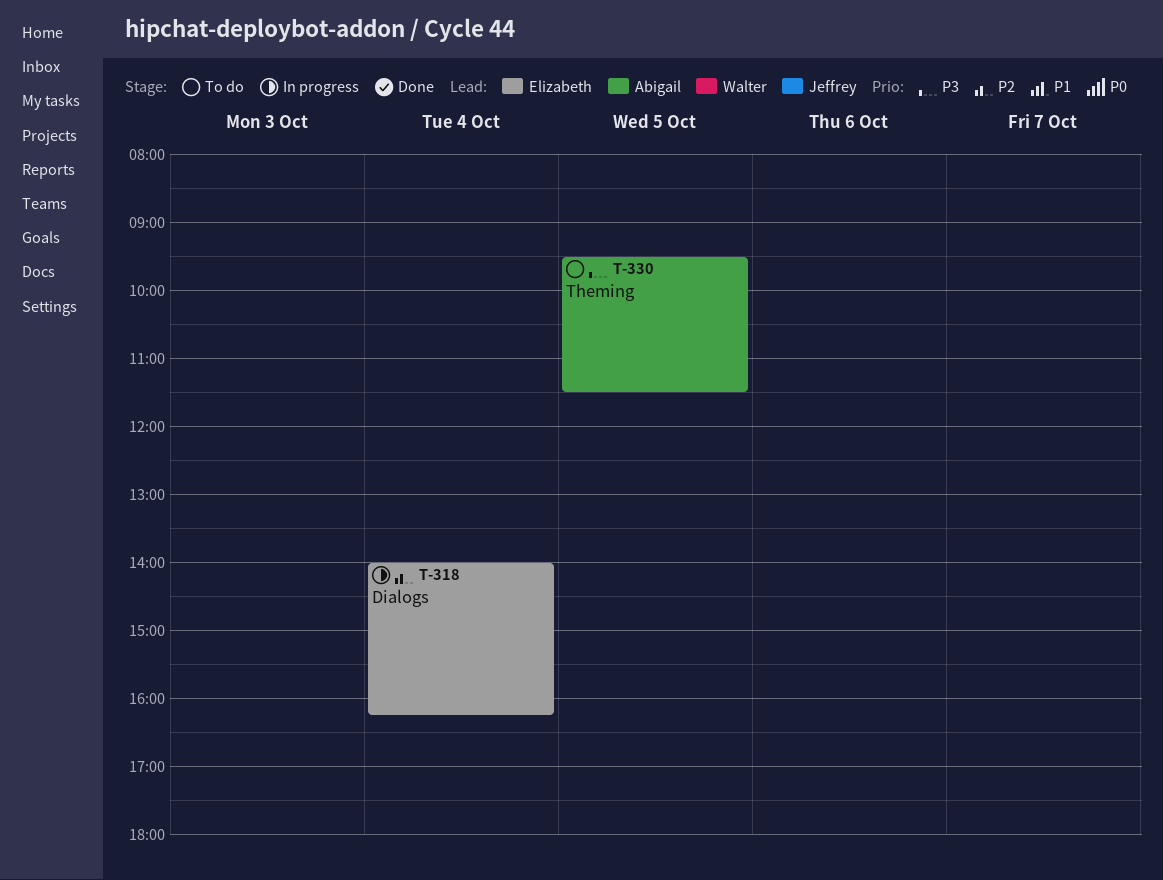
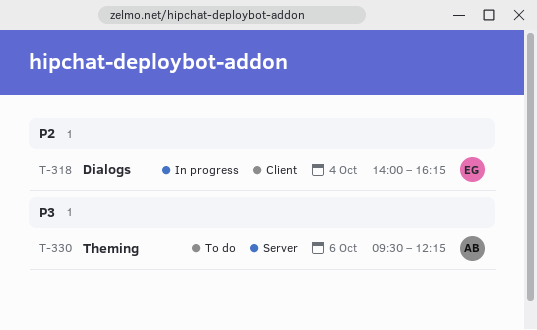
T-330, day: Oct 5 -> Oct 6
T-330, ends: 11:30 -> 12:15

